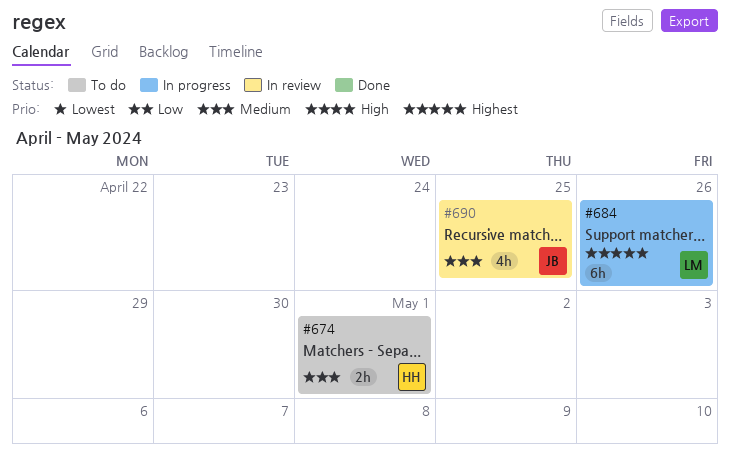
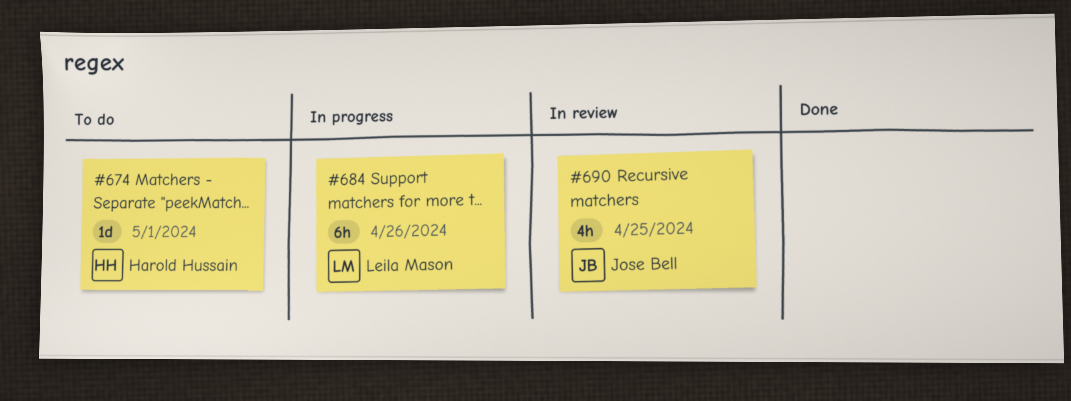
#674, estimate: 2h -> 1d

